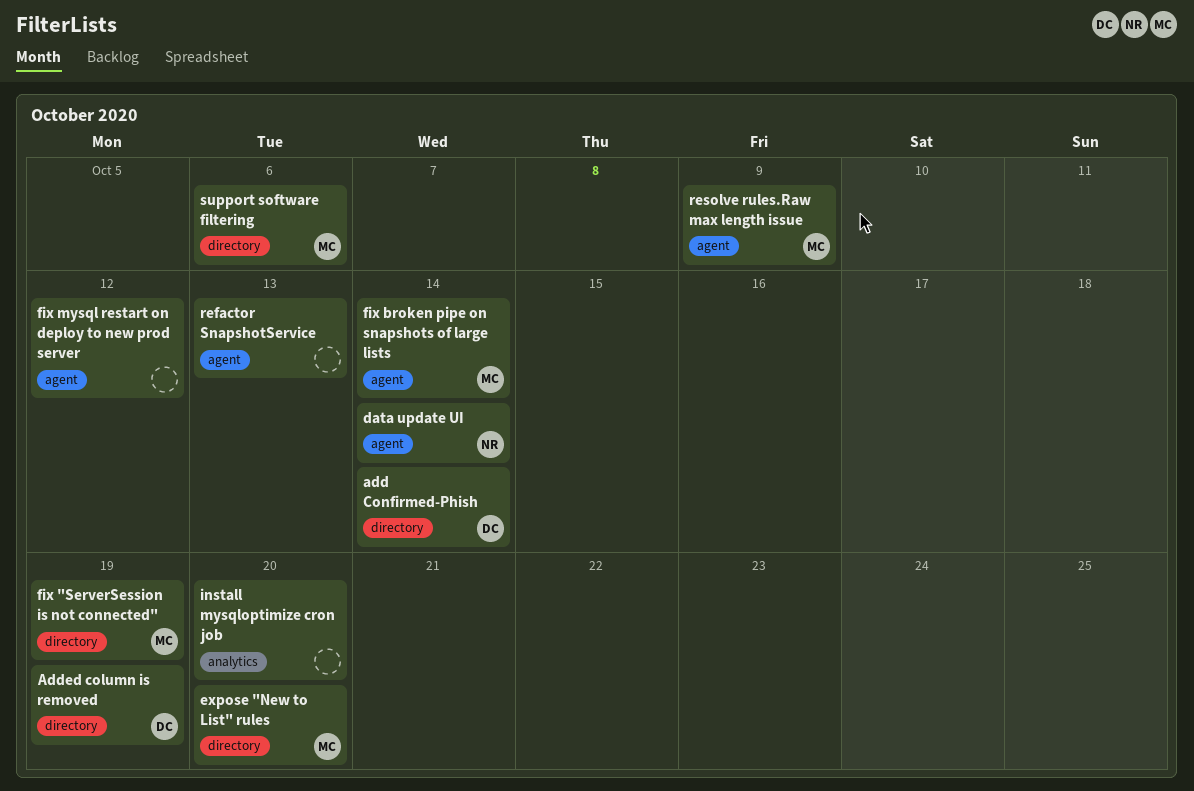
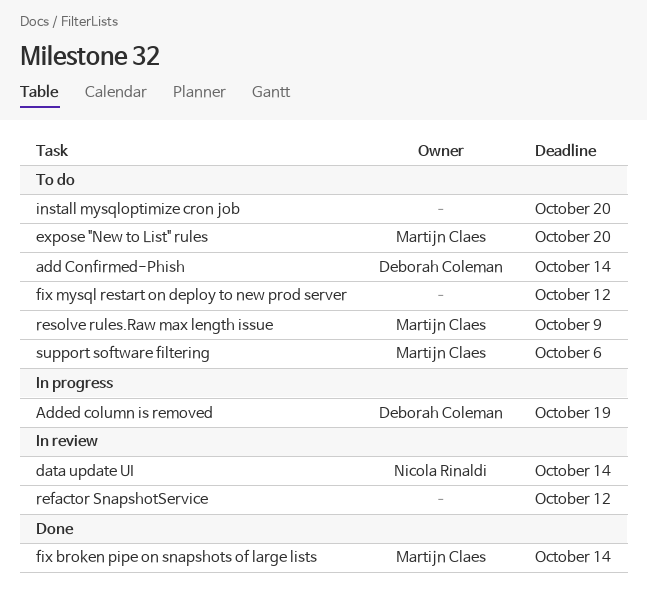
fix "ServerSession is not connected": present -> none
refactor SnapshotService, due: Oct 13 -> Oct 12

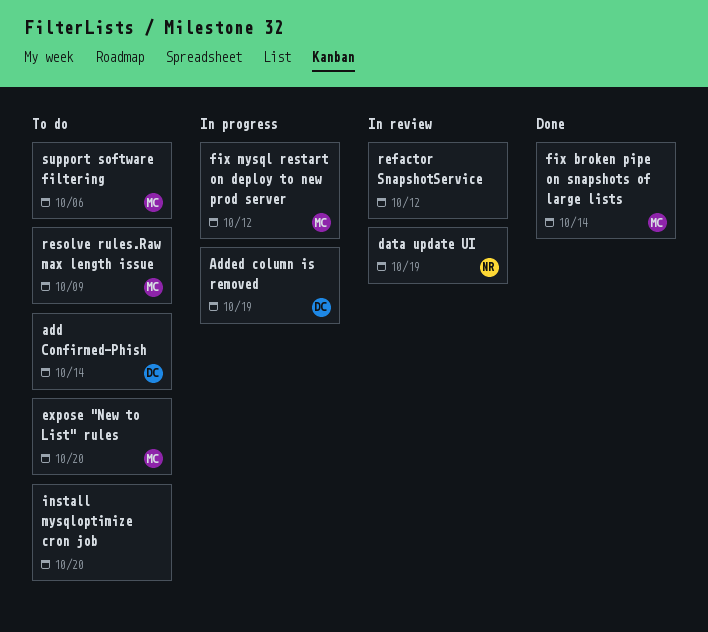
data update UI, due: Oct 14 -> Oct 19
fix mysql restart on deploy to new prod server, status: To do -> In progress
fix mysql restart on deploy to new prod server, owner: none -> Martijn Claes

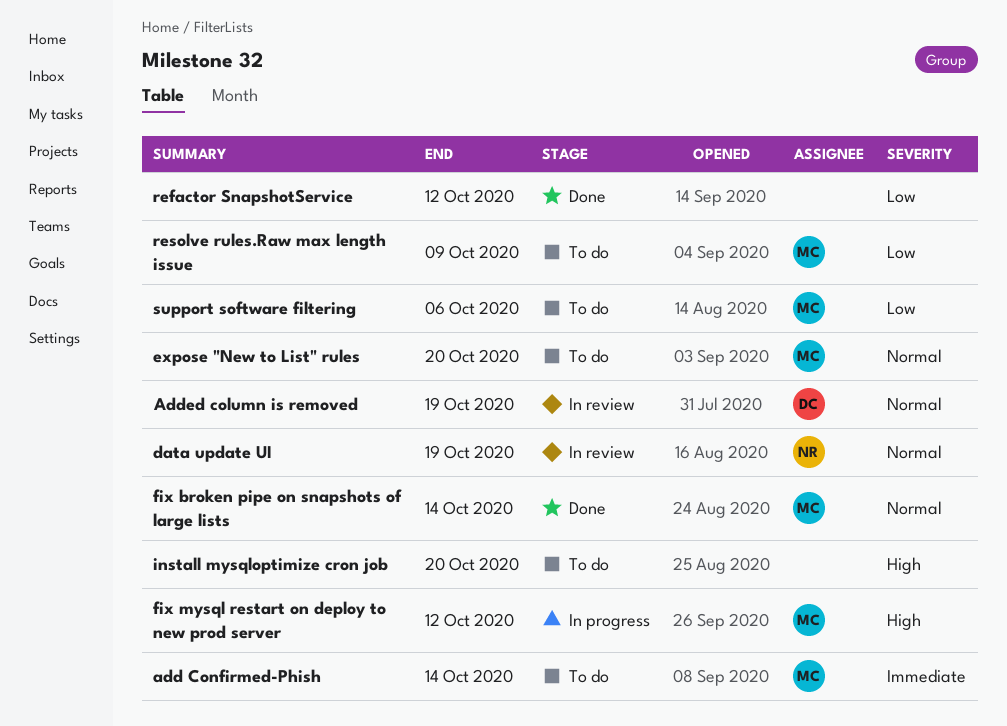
add Confirmed-Phish, owner: DC -> MC
Added column is removed, status: In progress -> In review
refactor SnapshotService, status: In review -> Done

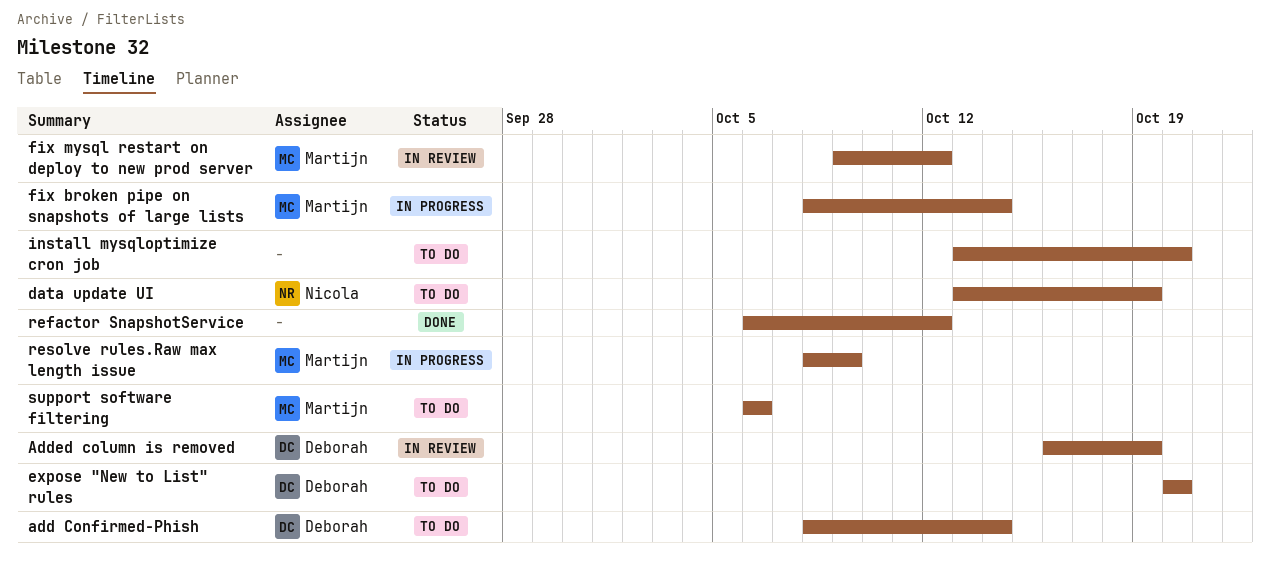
add Confirmed-Phish, owner: Martijn -> Deborah
data update UI, status: In review -> To do
expose "New to List" rules, owner: Martijn -> Deborah
fix broken pipe on snapshots of large lists, status: Done -> In progress
fix mysql restart on deploy to new prod server, status: In progress -> In review
resolve rules.Raw max length issue, status: To do -> In progress

